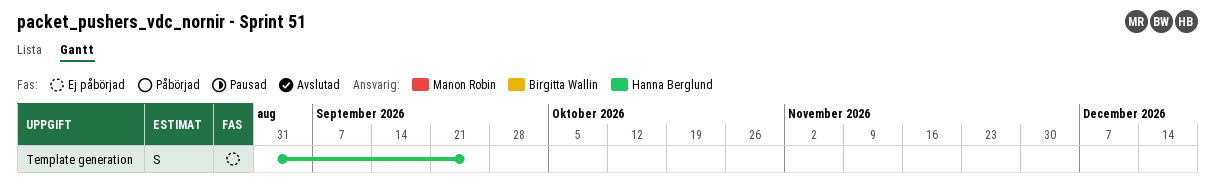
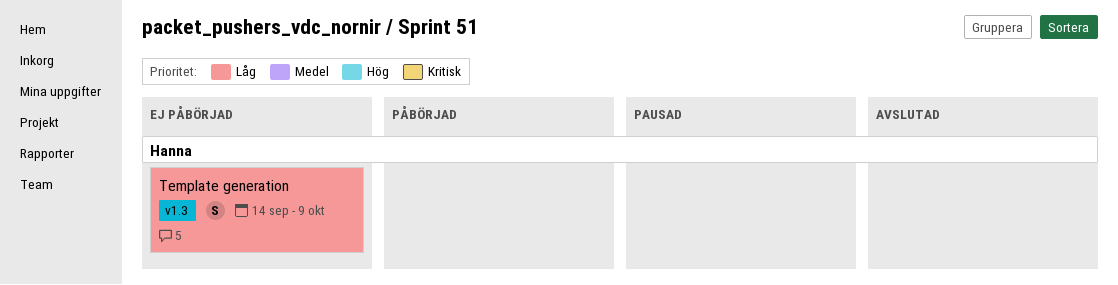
Template generation, start: Aug 31 -> Sep 14
Template generation, due: Sep 25 -> Oct 9

